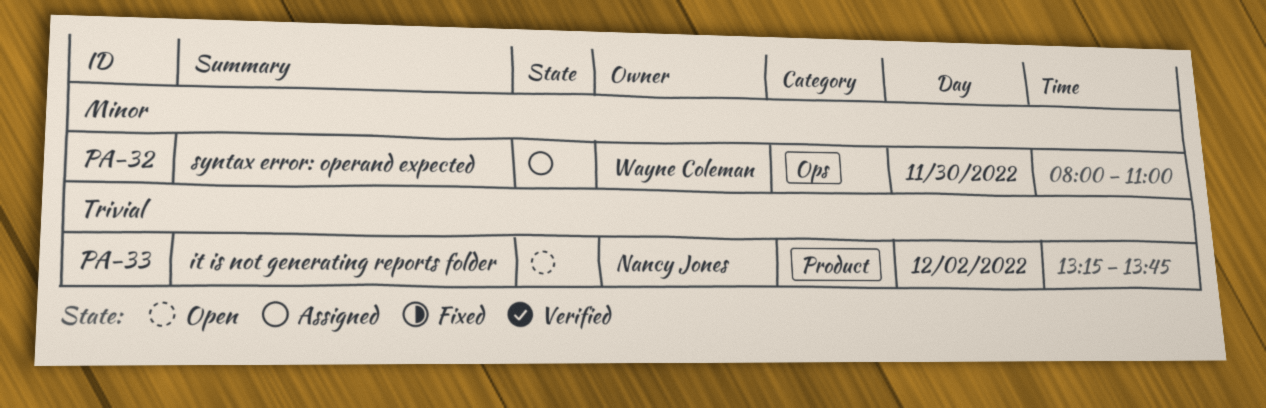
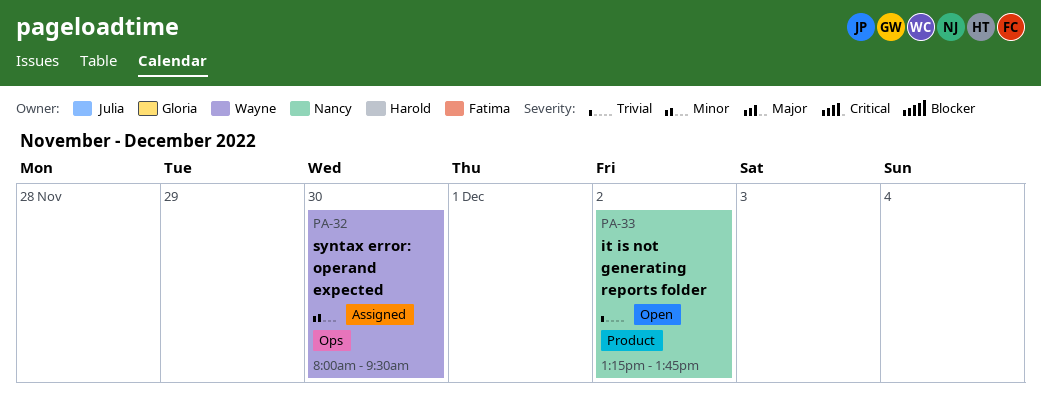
PA-32, ends: 11:00 -> 09:30

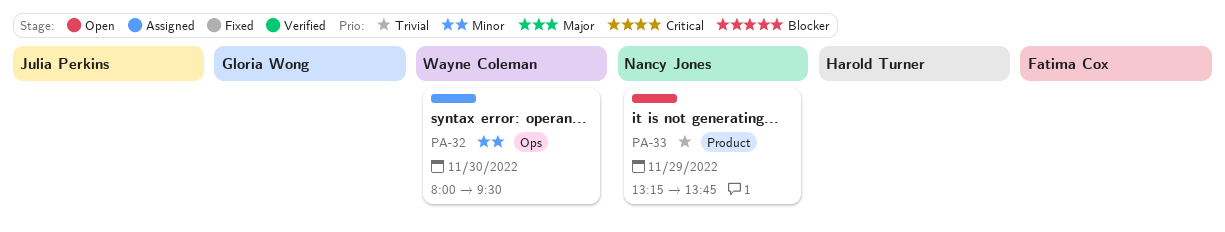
PA-33, day: Dec 2 -> Nov 29

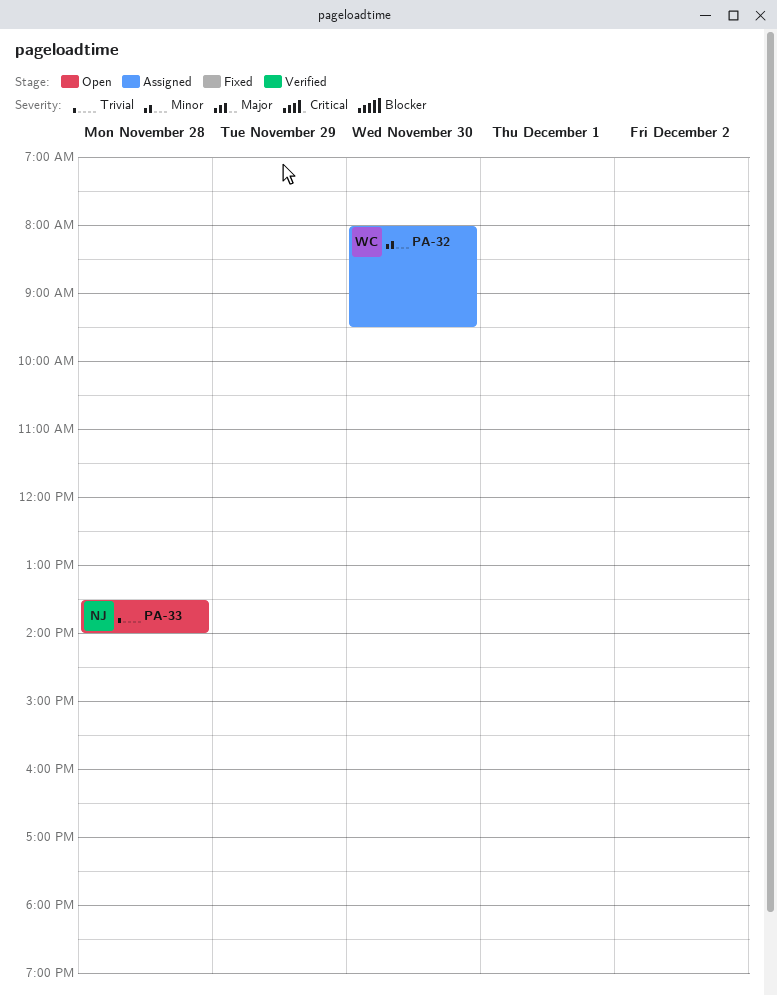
PA-33, day: Nov 29 -> Nov 28
PA-33, begins: 13:15 -> 13:30
PA-33, ends: 13:45 -> 14:00

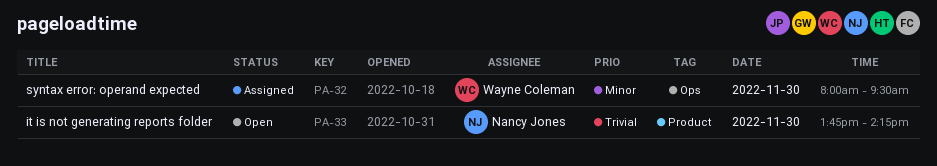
PA-33, day: Nov 28 -> Nov 30
PA-33, begins: 13:30 -> 13:45
PA-33, ends: 14:00 -> 14:15

